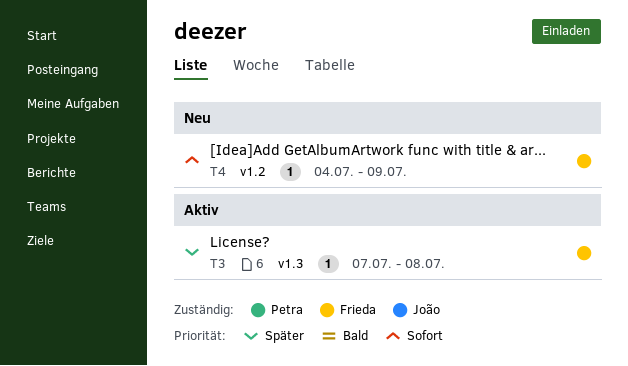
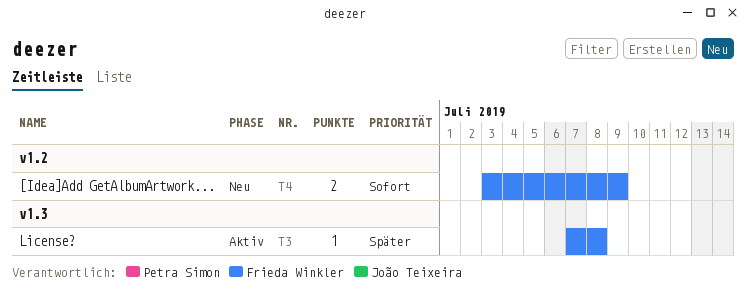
T4, estimate: 1 -> 2
T4, start: Jul 4 -> Jul 3

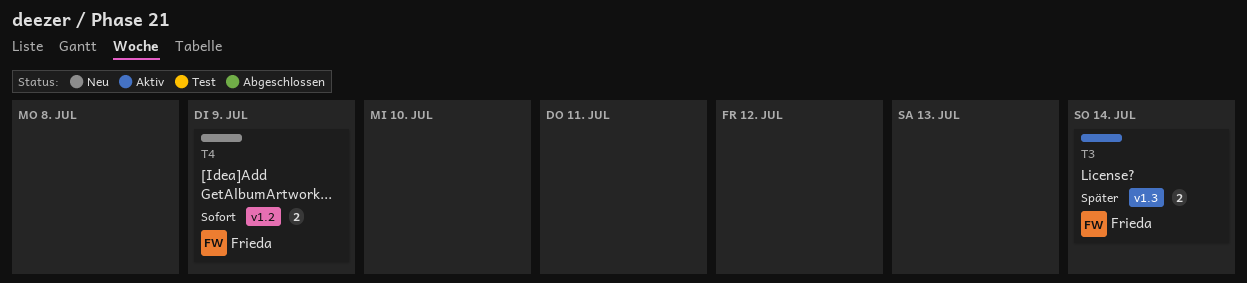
T3, estimate: 1 -> 2
T3, due: Jul 8 -> Jul 14

